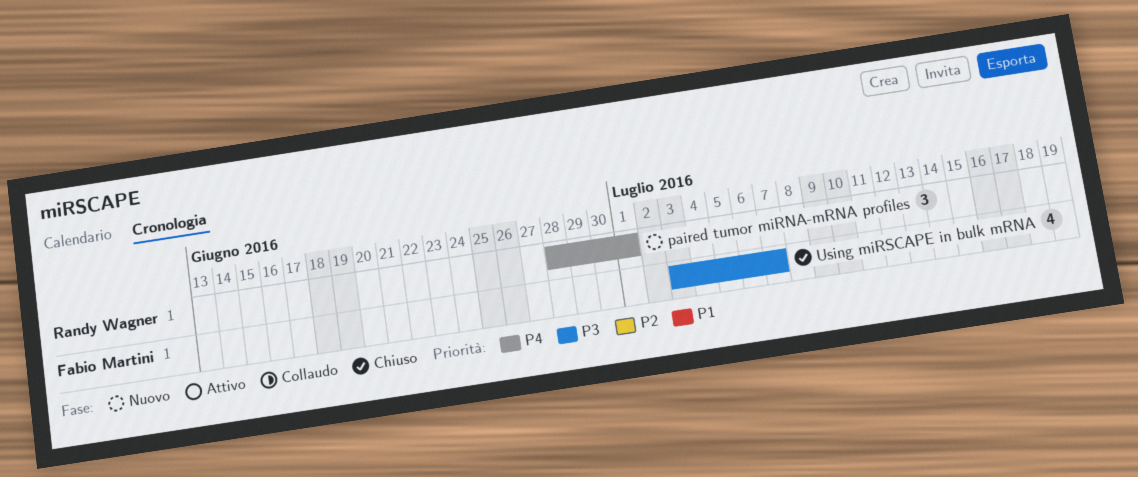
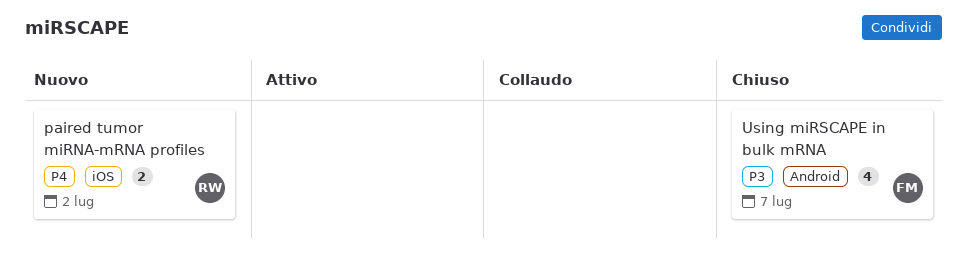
paired tumor miRNA-mRNA profiles, estimate: 3 -> 2
paired tumor miRNA-mRNA profiles, due: Jul 1 -> Jul 2

